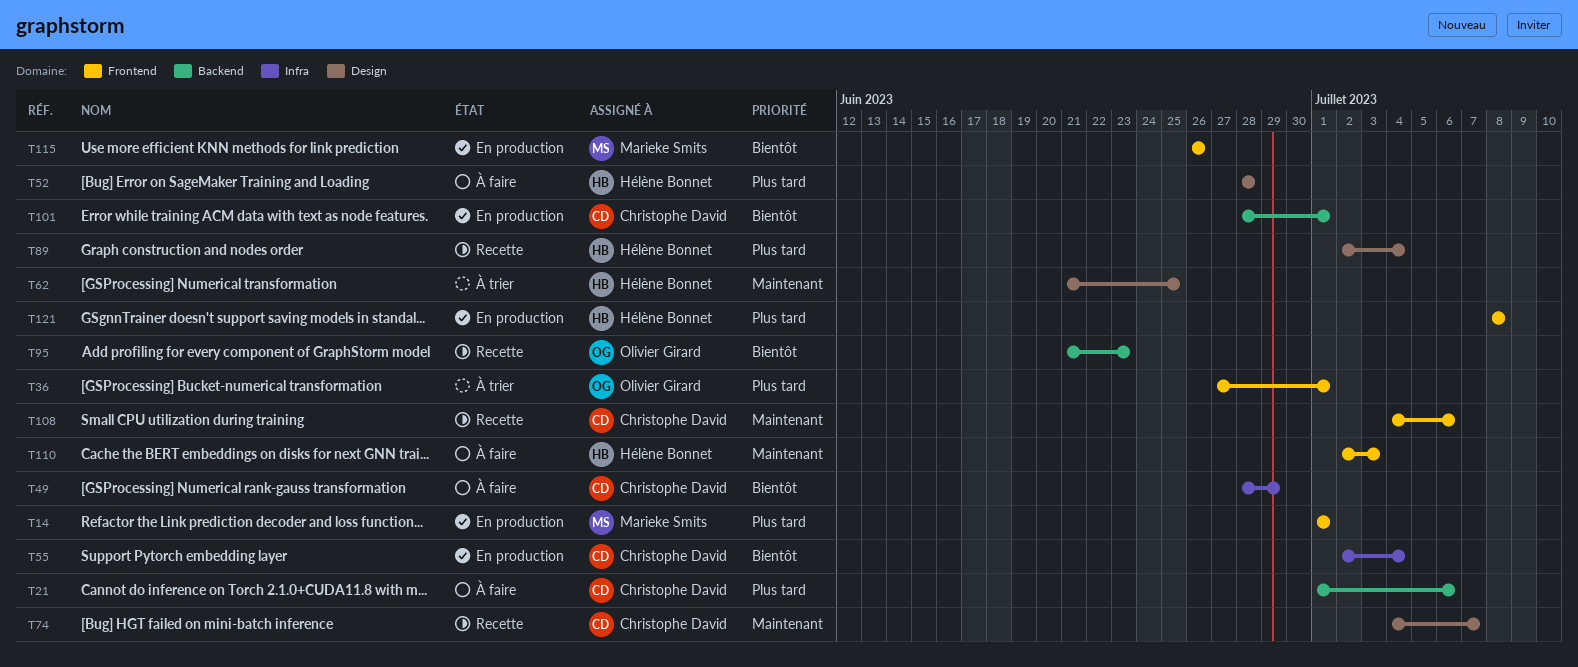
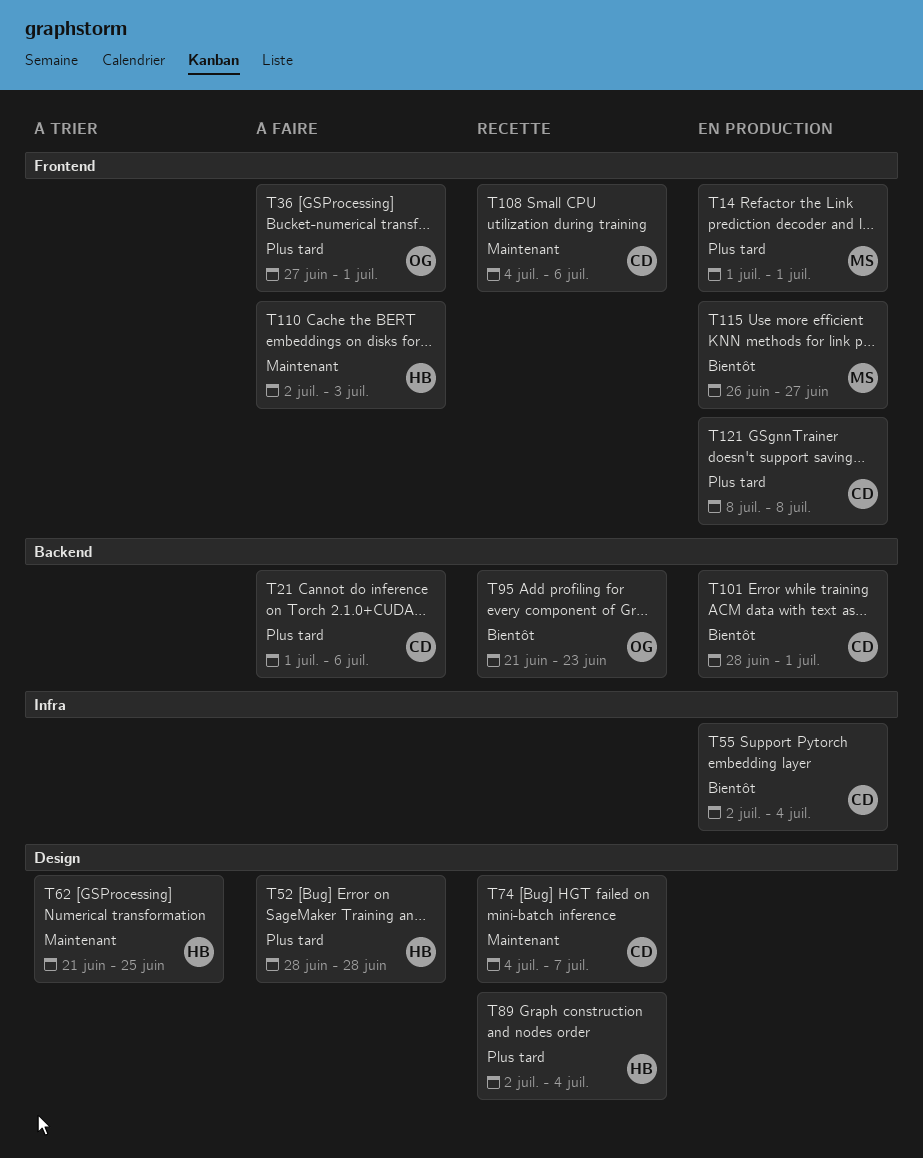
T36, status: À trier -> À faire
T49: present -> none
T115, due: Jun 26 -> Jun 27
T121, owner: Hélène Bonnet -> Christophe David

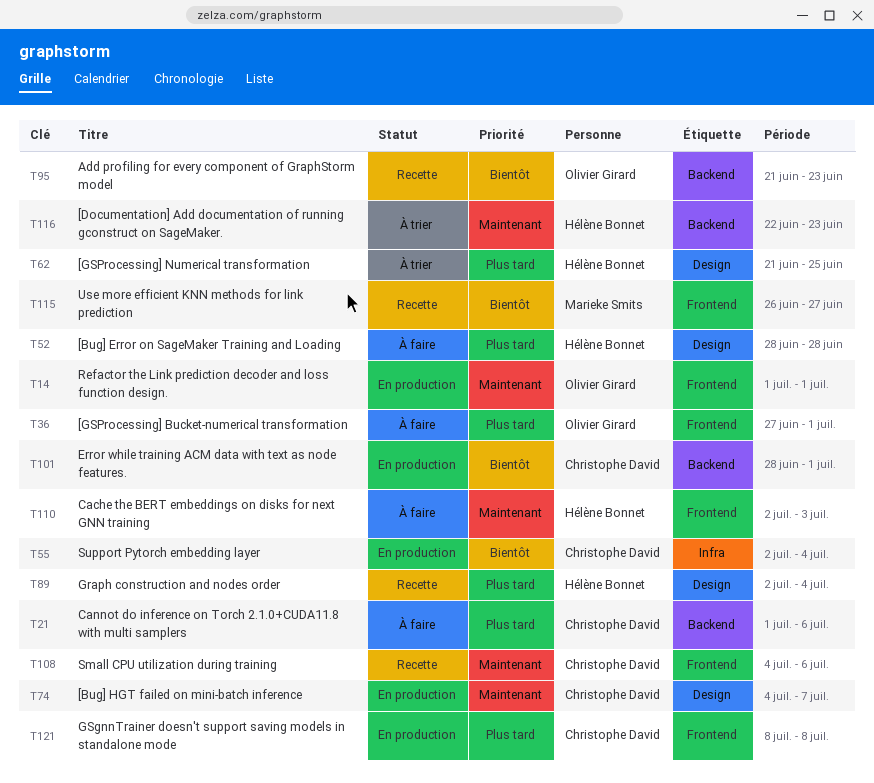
T14, owner: Marieke Smits -> Olivier Girard
T14, priority: Plus tard -> Maintenant
T62, priority: Maintenant -> Plus tard
T74, status: Recette -> En production
T115, status: En production -> Recette
T116: none -> present

